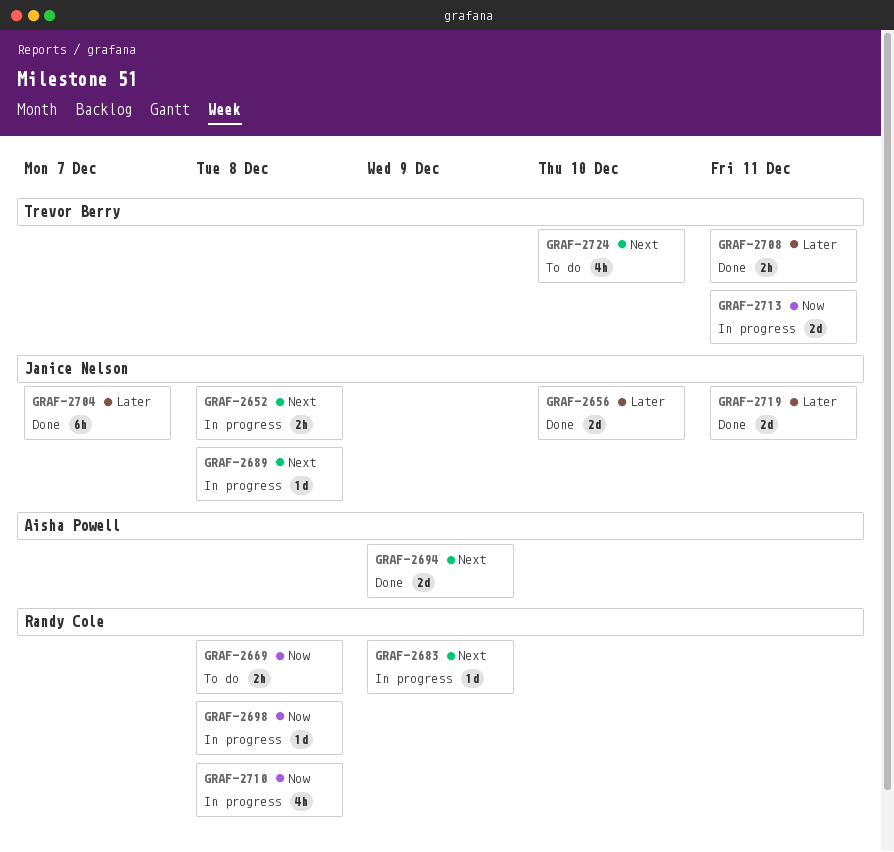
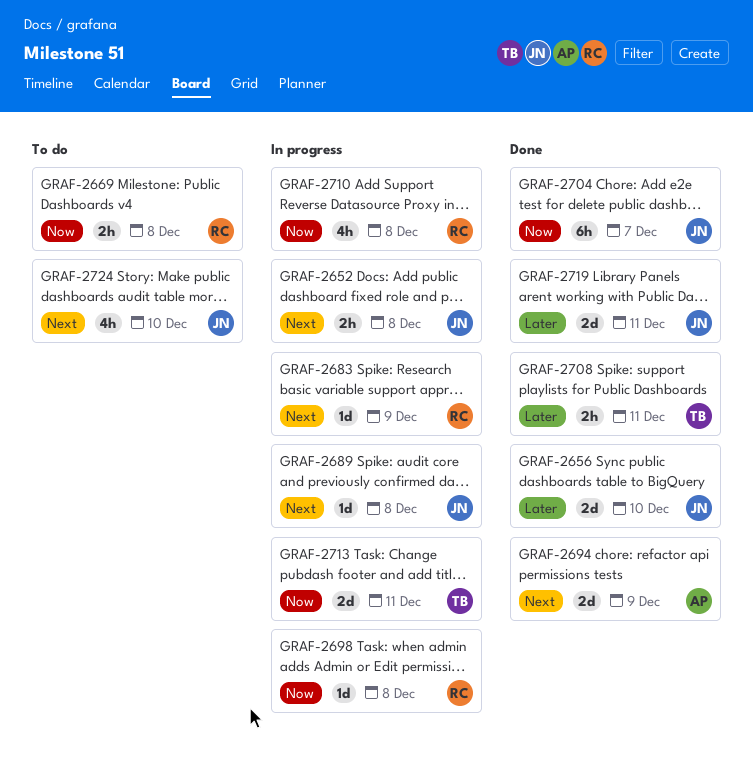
GRAF-2704, priority: Later -> Now
GRAF-2724, owner: Trevor Berry -> Janice Nelson

